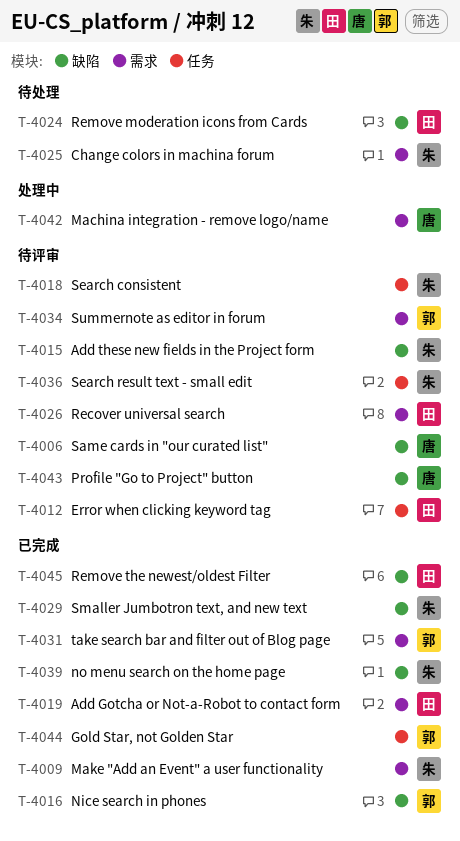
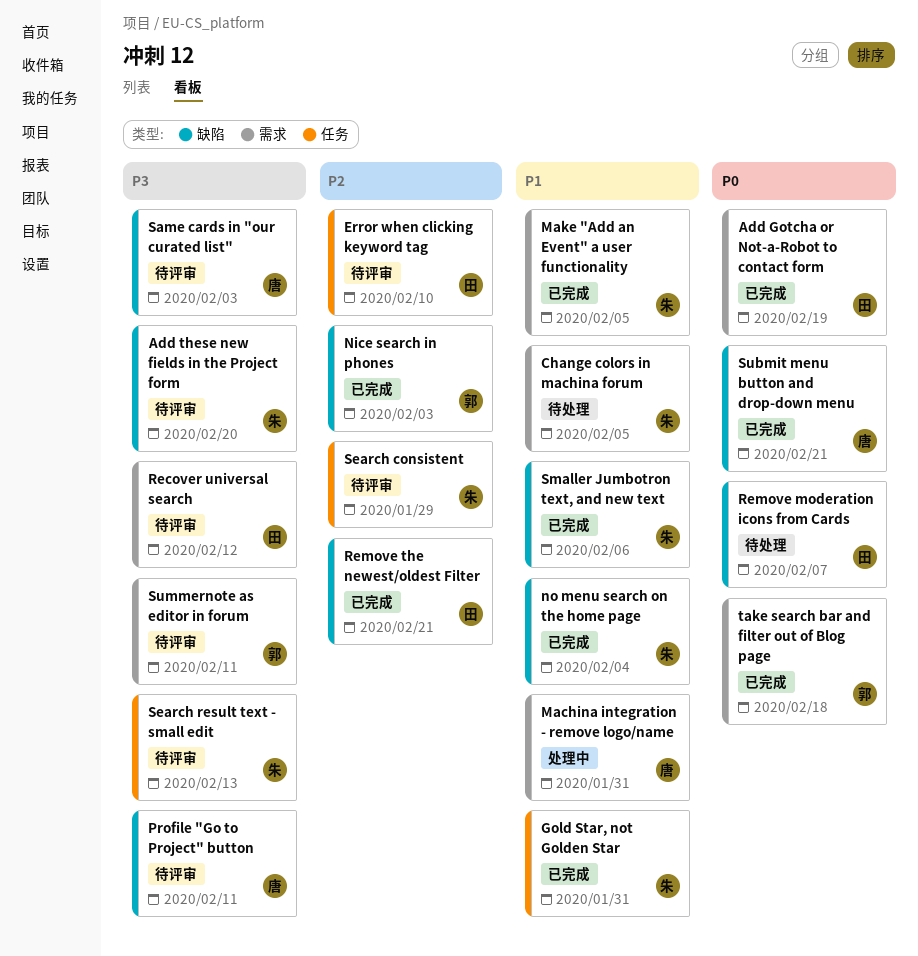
Gold Star, not Golden Star, owner: 郭 -> 朱
Submit menu button and drop-down menu: none -> present

